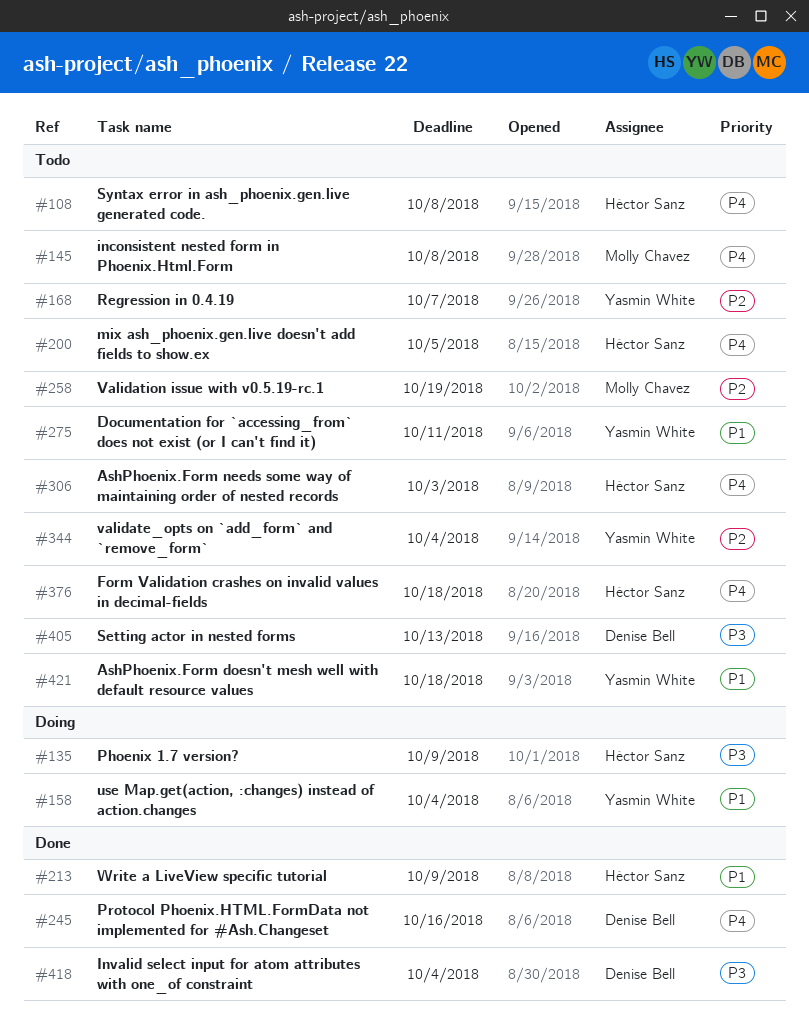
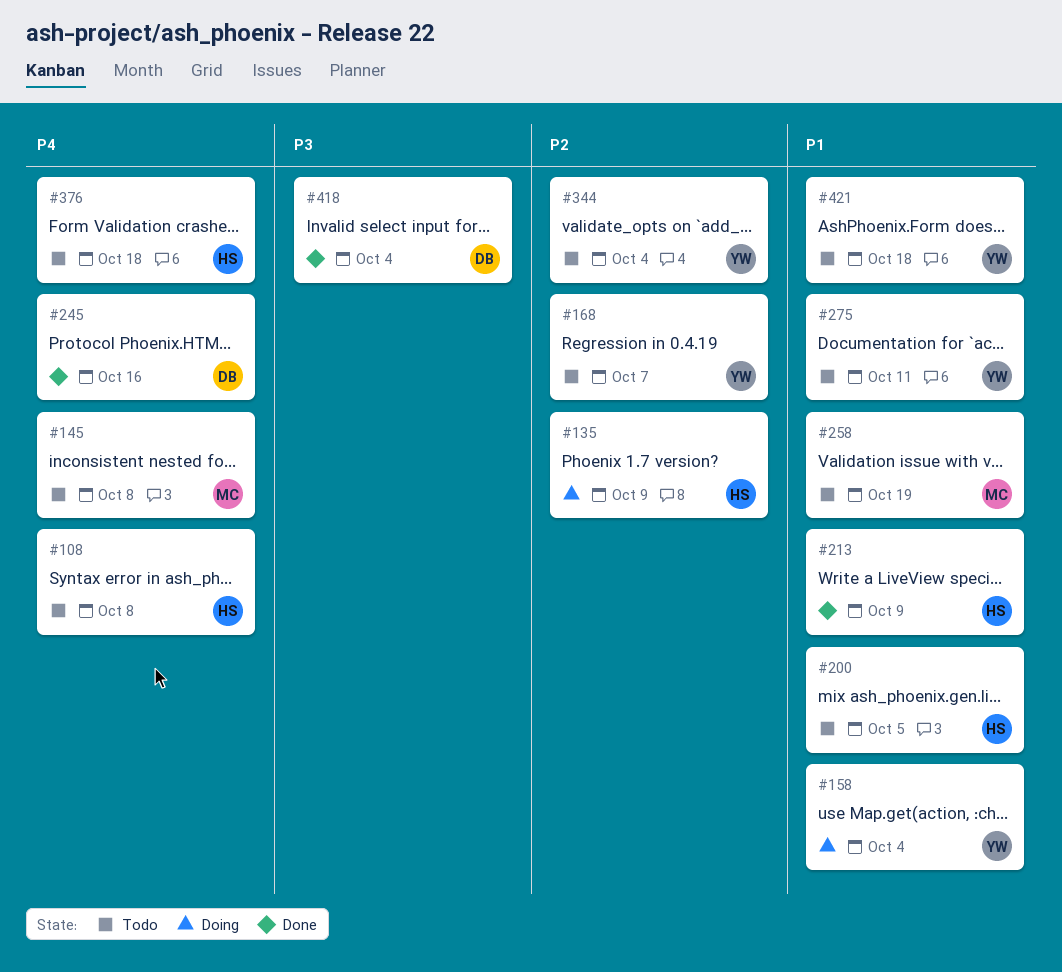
#135, priority: P3 -> P2
#200, priority: P4 -> P1
#258, priority: P2 -> P1
#306: present -> none
#405: present -> none

